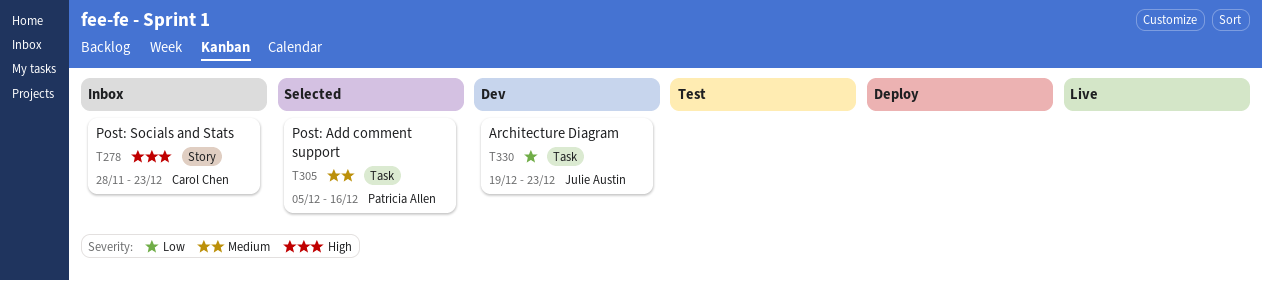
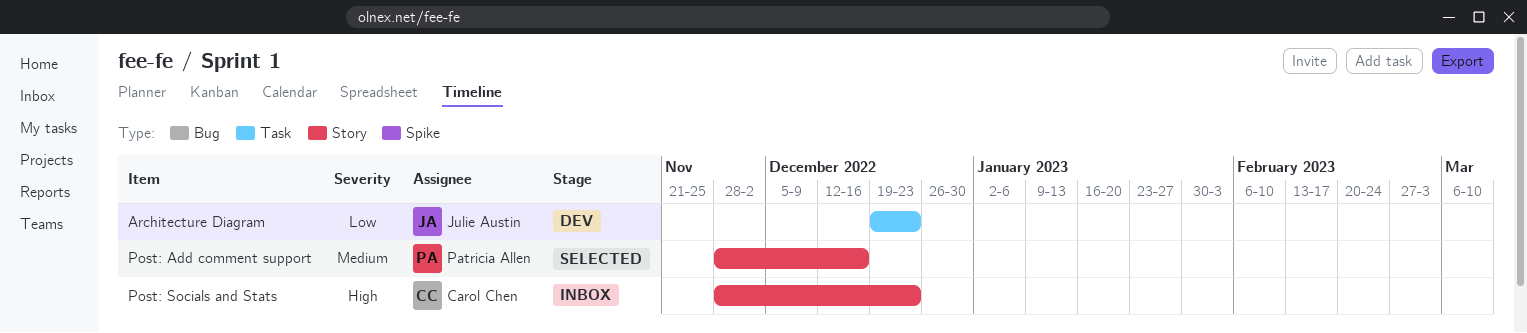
Post: Add comment support, label: Task -> Story
Post: Add comment support, start: Dec 5 -> Nov 28

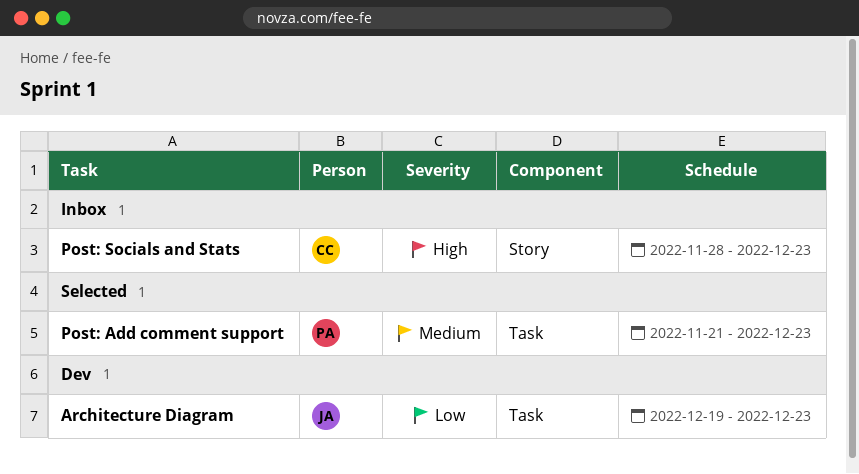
Post: Add comment support, label: Story -> Task
Post: Add comment support, start: Nov 28 -> Nov 21
Post: Add comment support, due: Dec 16 -> Dec 23

